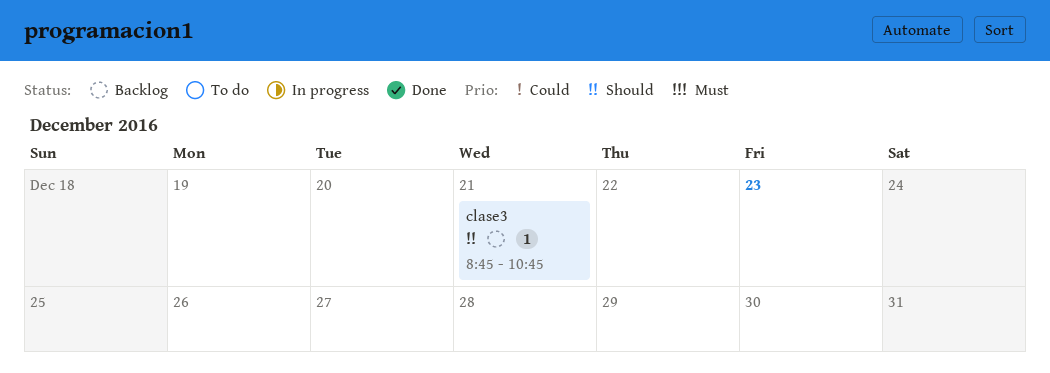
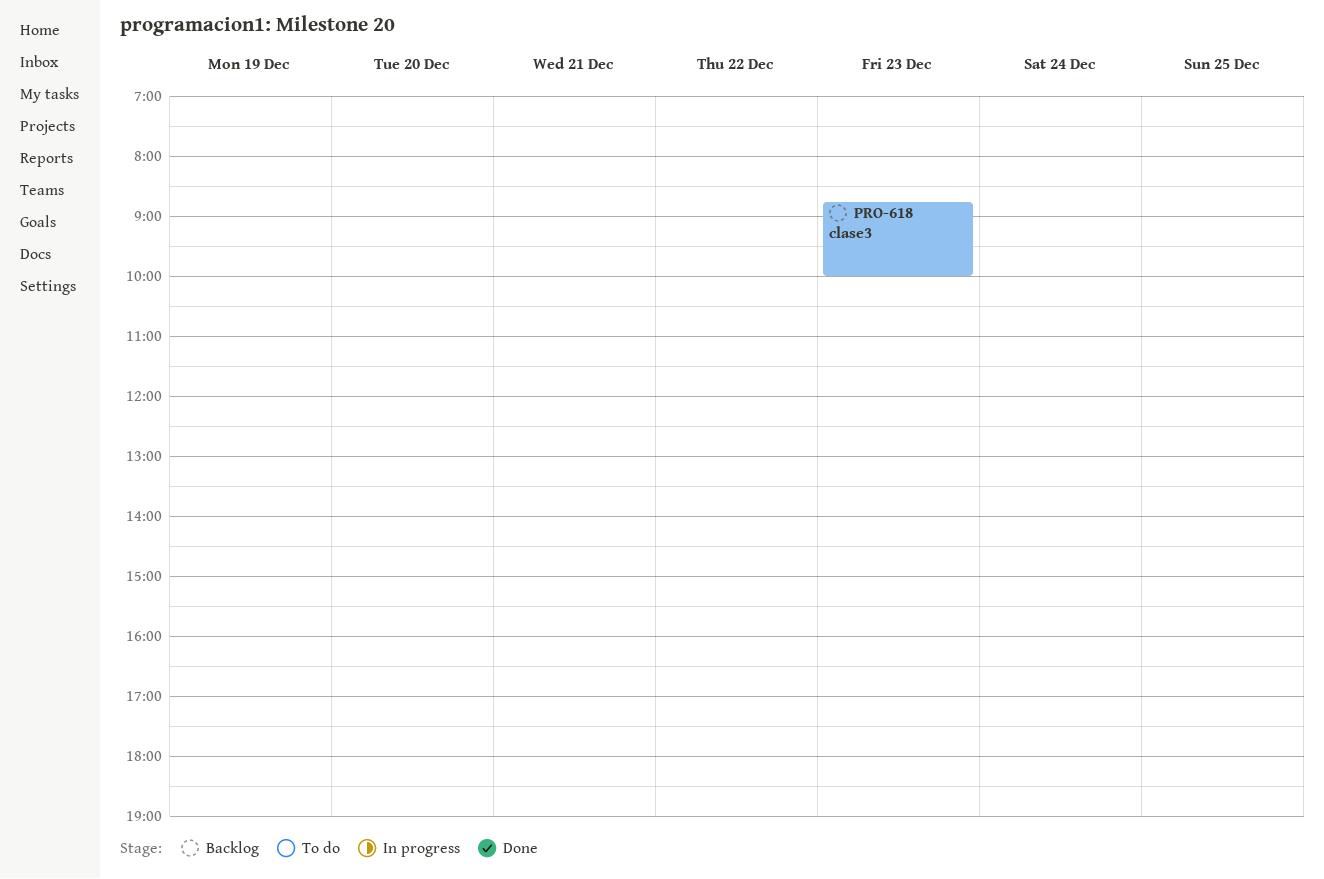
clase3, day: Dec 21 -> Dec 23
clase3, ends: 10:45 -> 10:00

